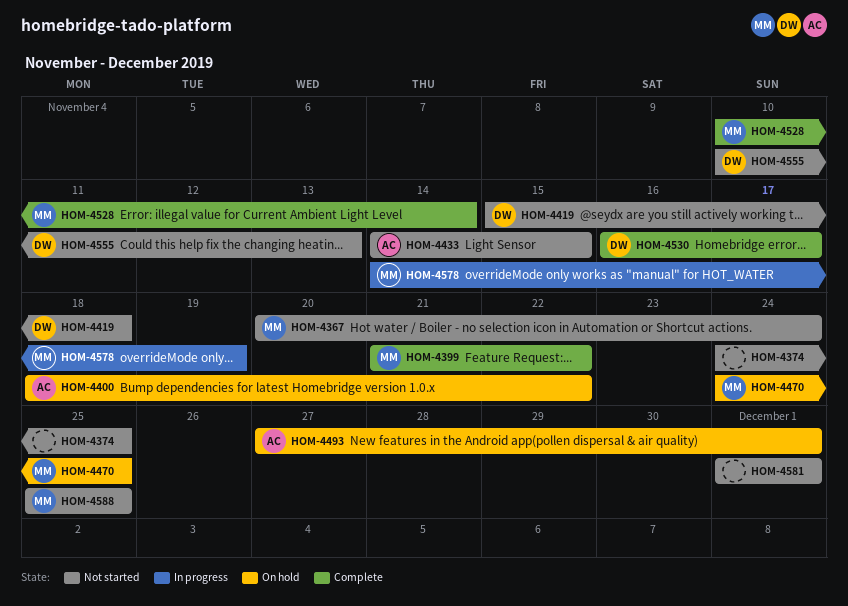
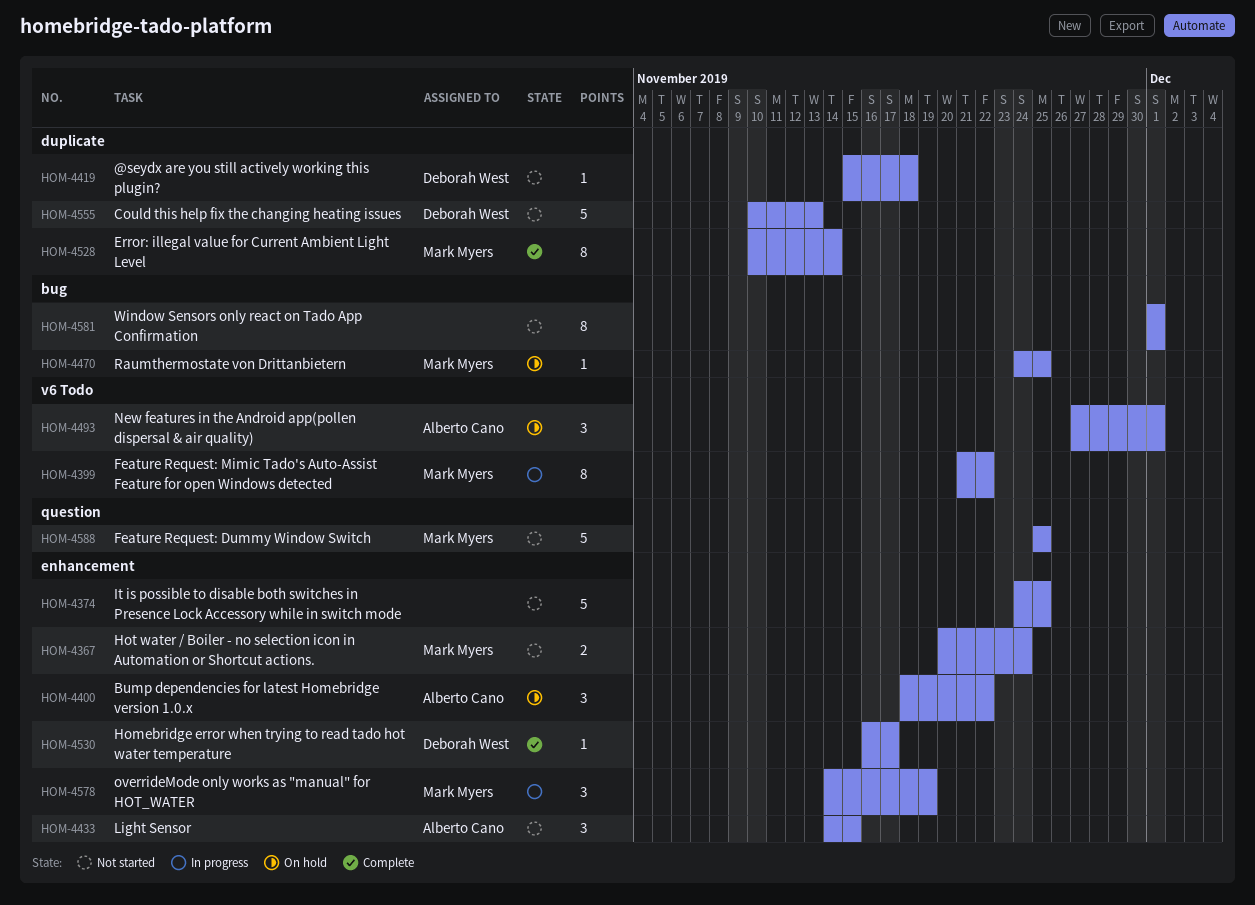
HOM-4399, status: Complete -> In progress

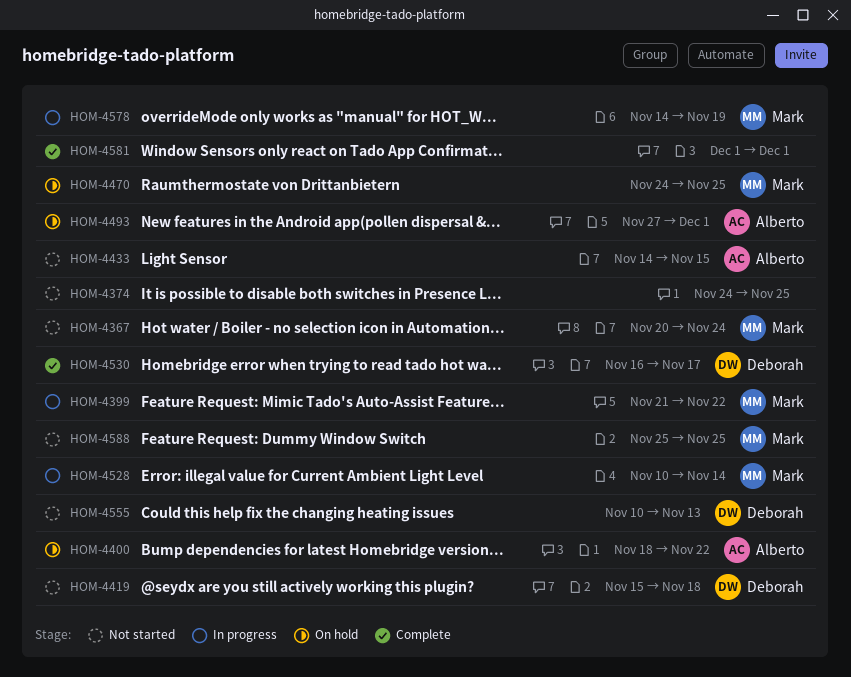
HOM-4528, status: Complete -> In progress
HOM-4581, status: Not started -> Complete

